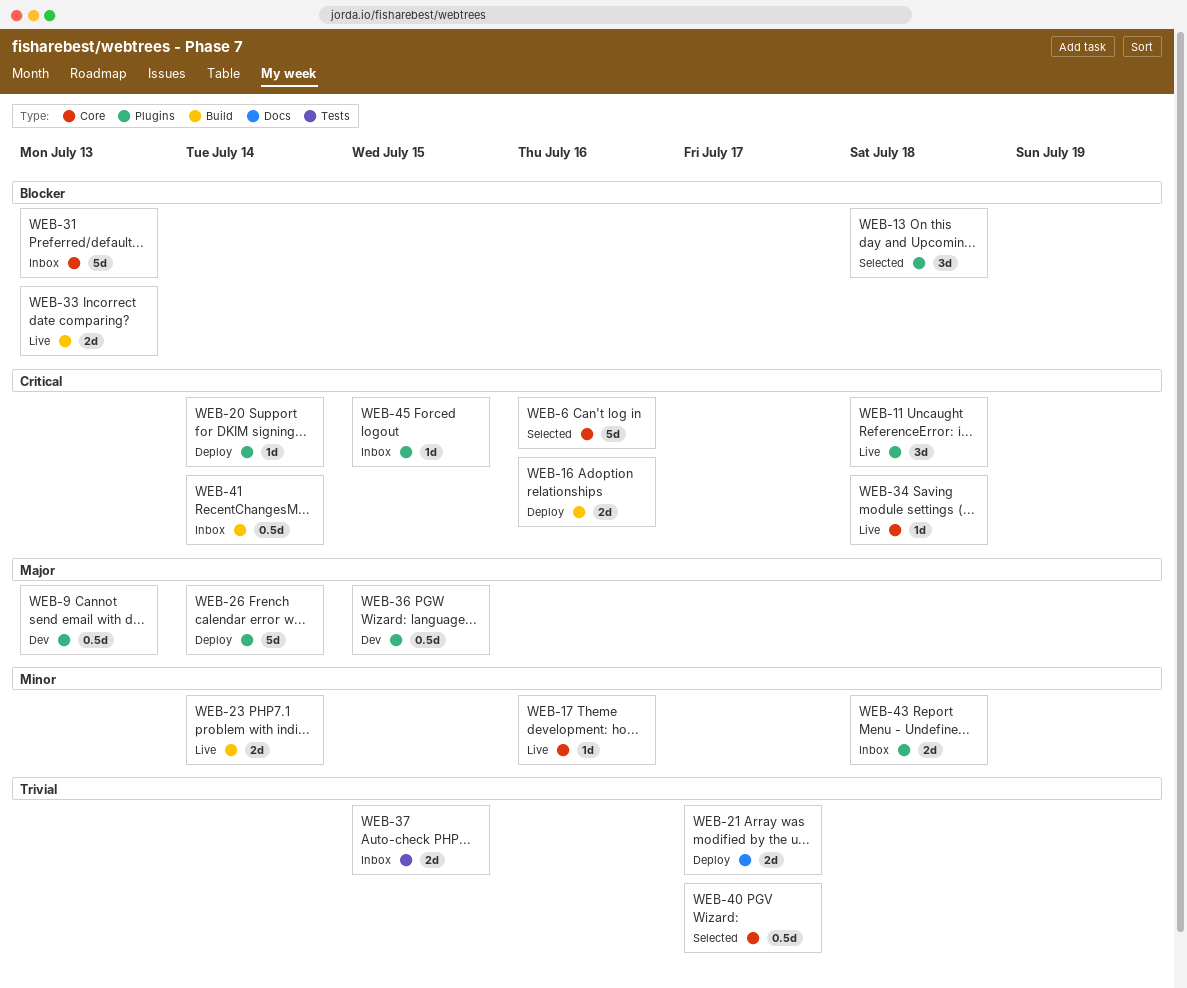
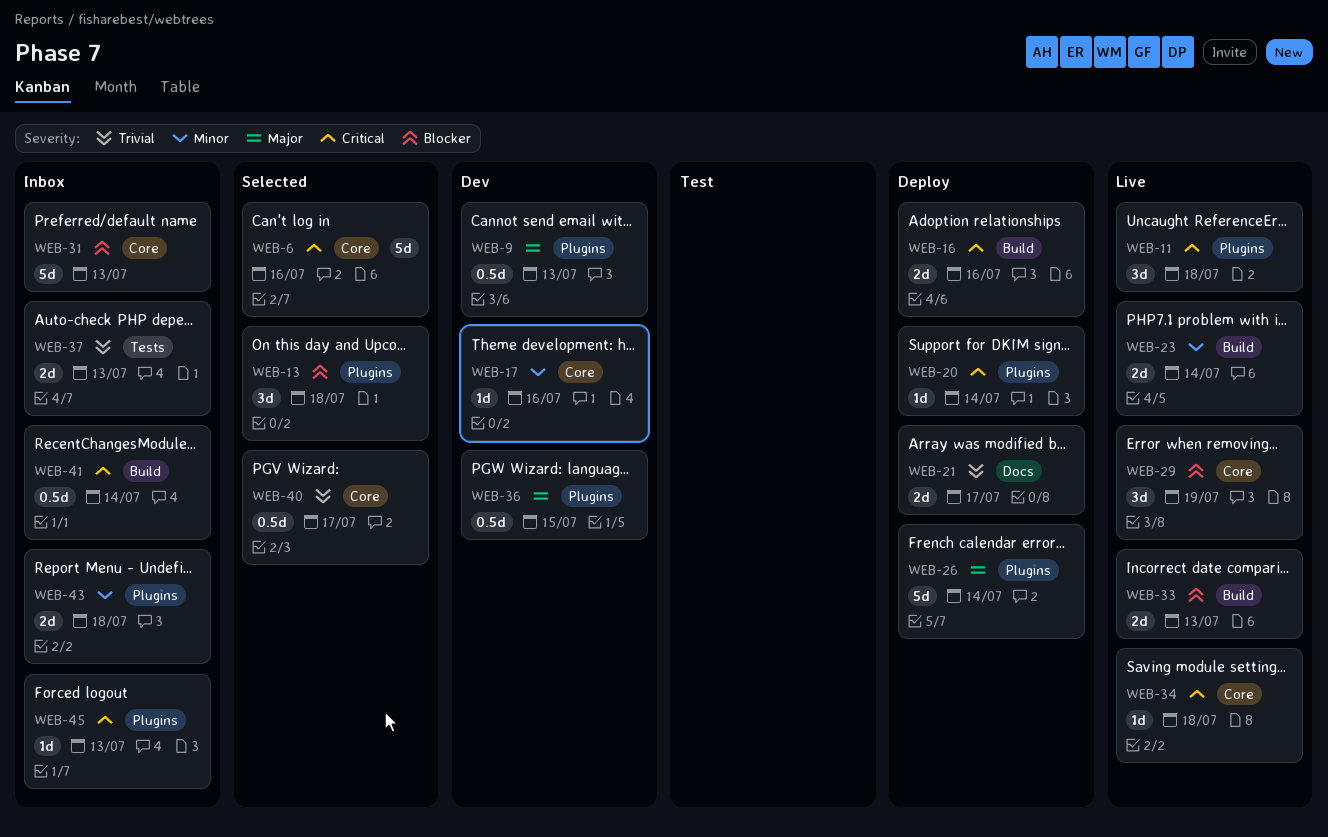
WEB-17, status: Live -> Dev
WEB-29: none -> present
WEB-37, due: Jul 15 -> Jul 13
WEB-45, due: Jul 15 -> Jul 13

